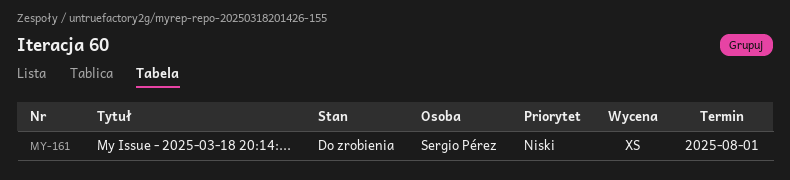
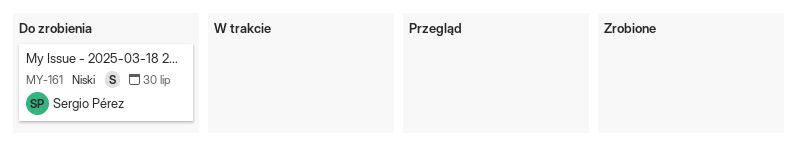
MY-161, estimate: XS -> S
MY-161, due: Aug 1 -> Jul 30

